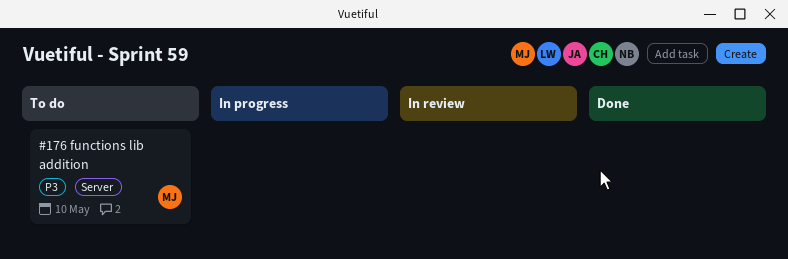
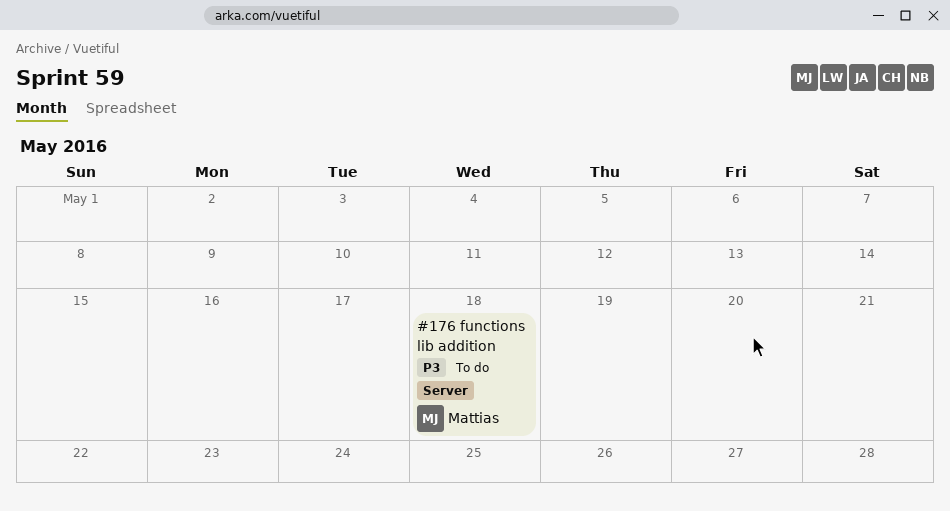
#176, due: May 10 -> May 18

